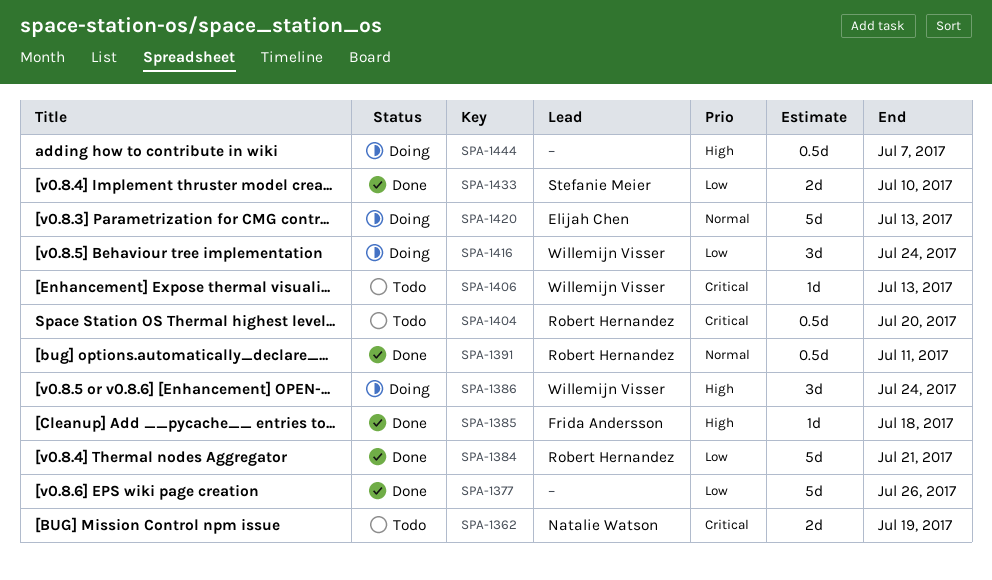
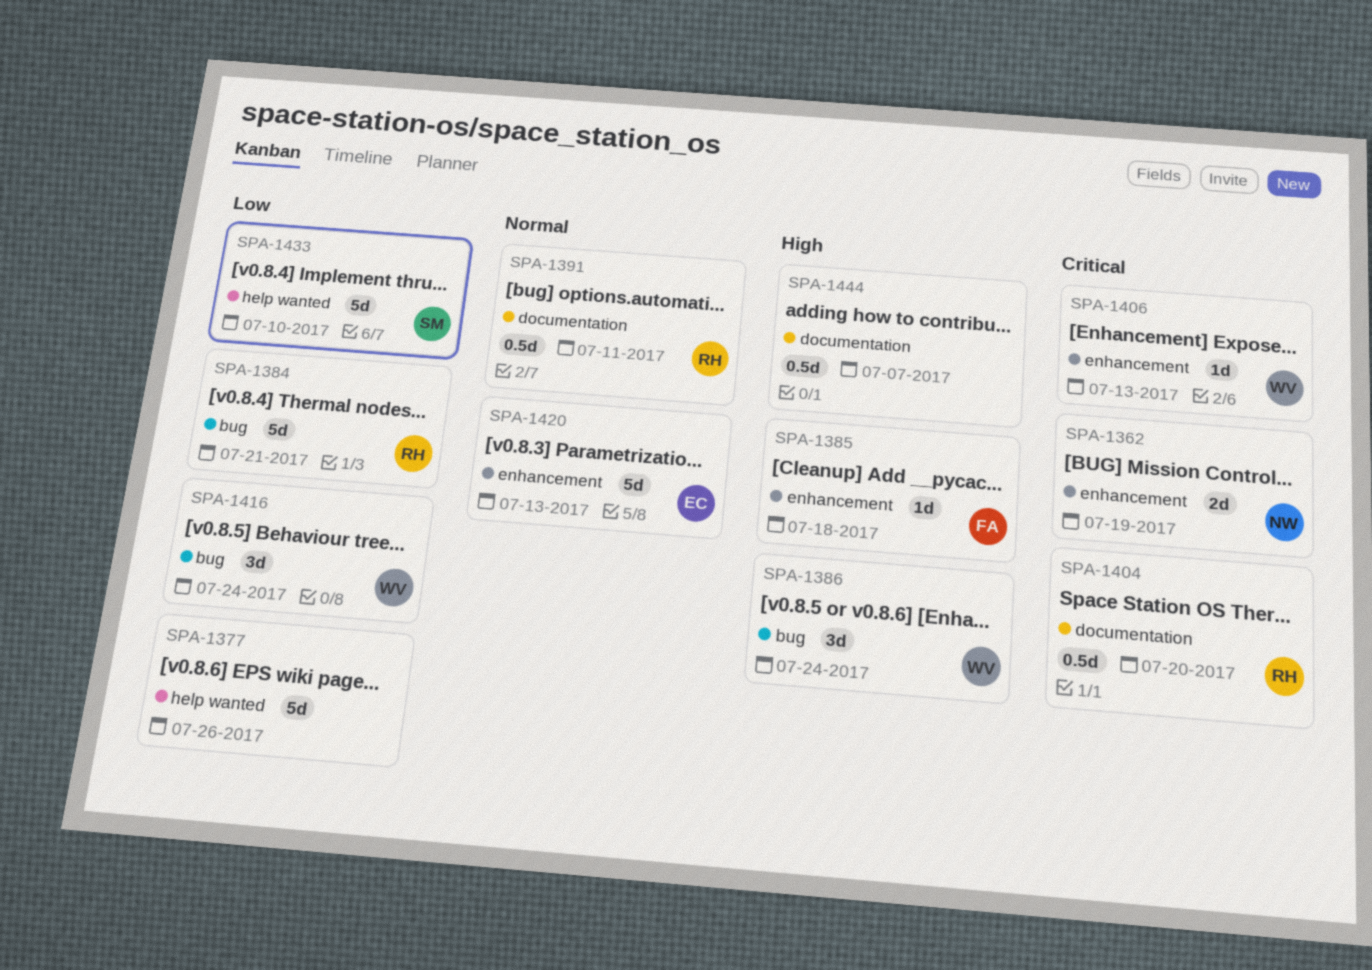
SPA-1433, estimate: 2d -> 5d

